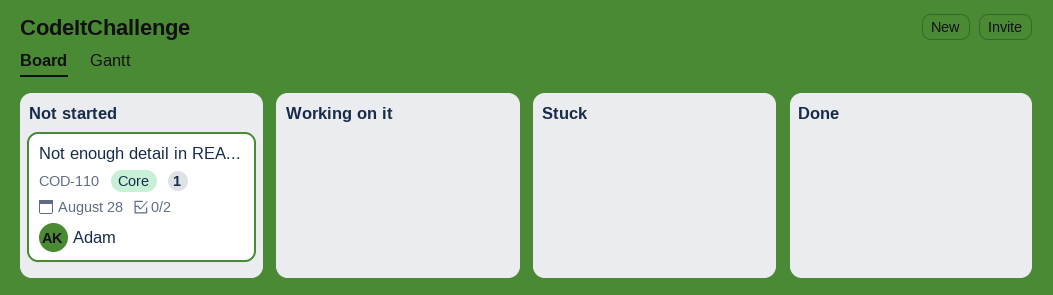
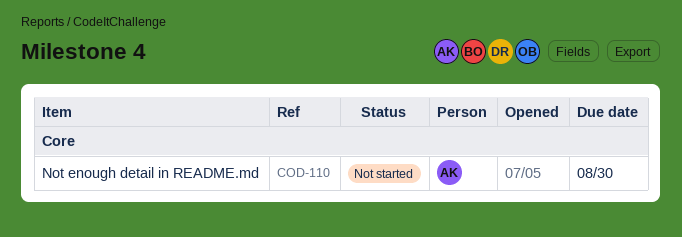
COD-110, due: Aug 28 -> Aug 30

